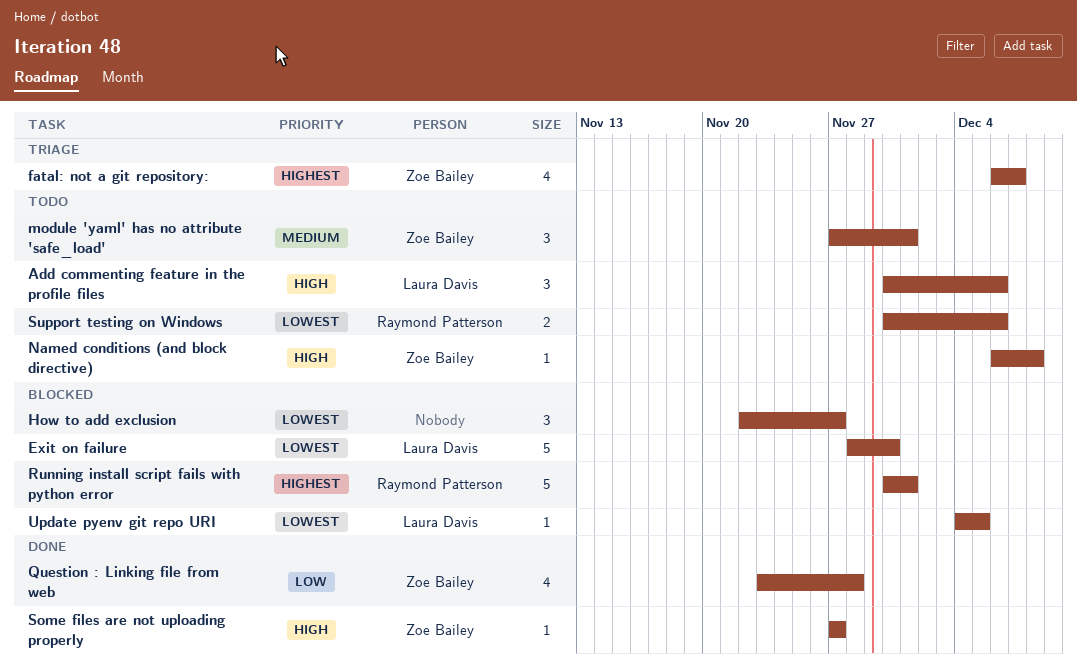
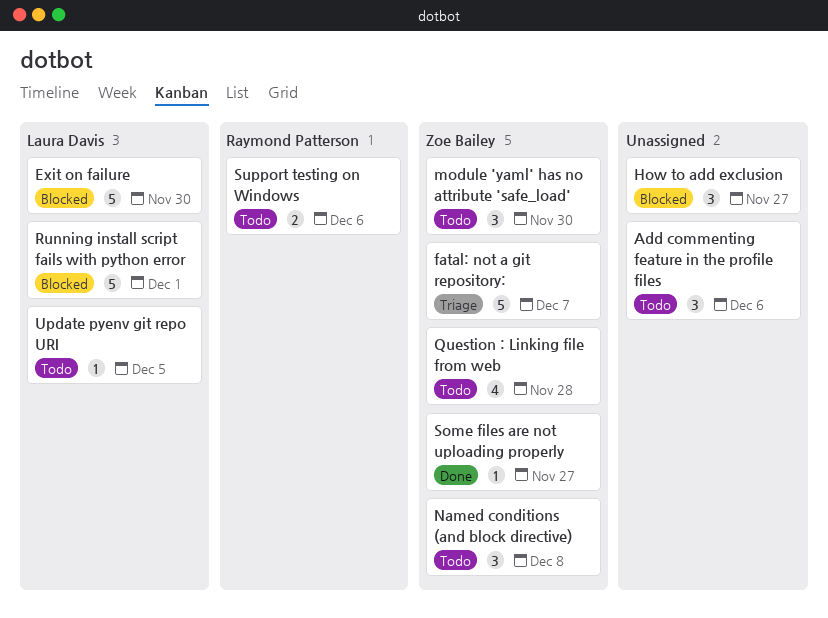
Add commenting feature in the profile files, owner: Laura Davis -> none
fatal: not a git repository:, estimate: 4 -> 5
module 'yaml' has no attribute 'safe_load', due: Dec 1 -> Nov 30
Named conditions (and block directive), estimate: 1 -> 3
Question : Linking file from web, status: Done -> Todo
Running install script fails with python error, owner: Raymond Patterson -> Laura Davis
Update pyenv git repo URI, status: Blocked -> Todo

